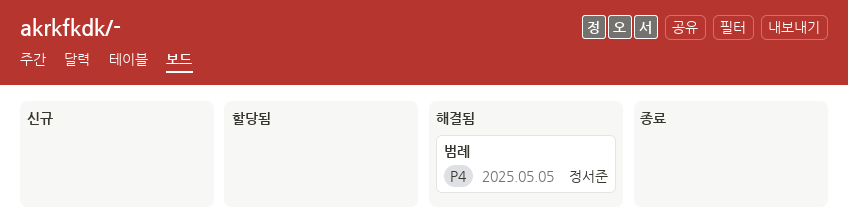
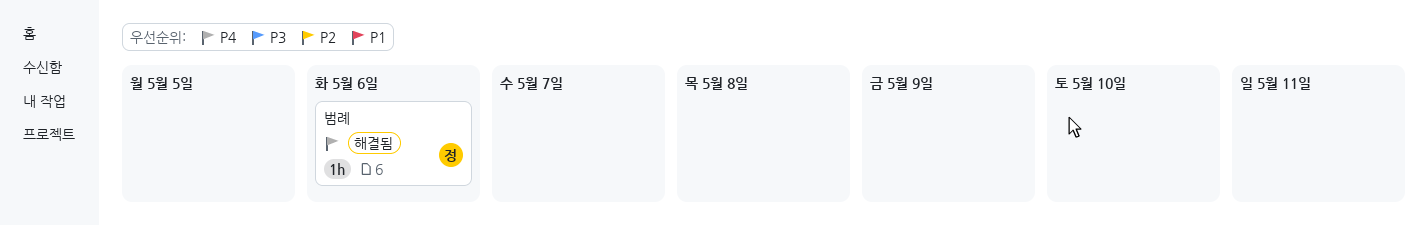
범례, due: May 5 -> May 6

